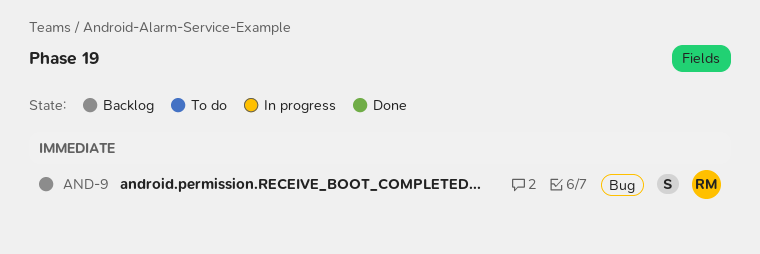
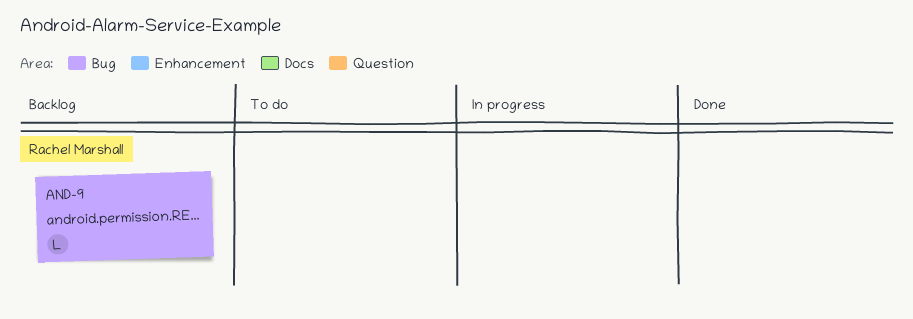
AND-9, estimate: S -> L

